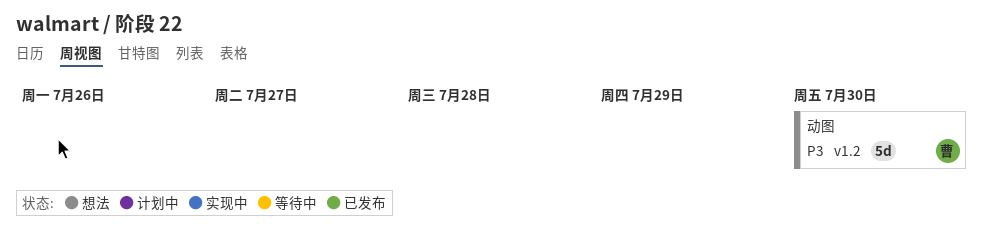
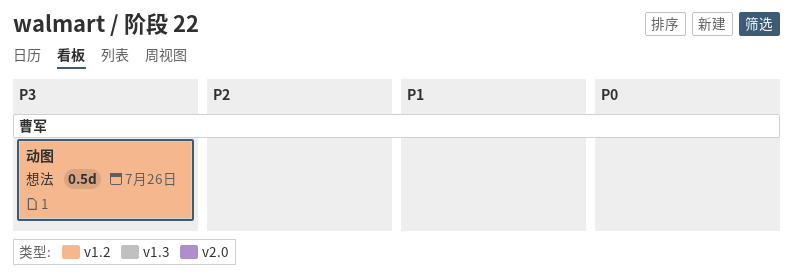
动图, estimate: 5d -> 0.5d
动图, due: Jul 30 -> Jul 26

